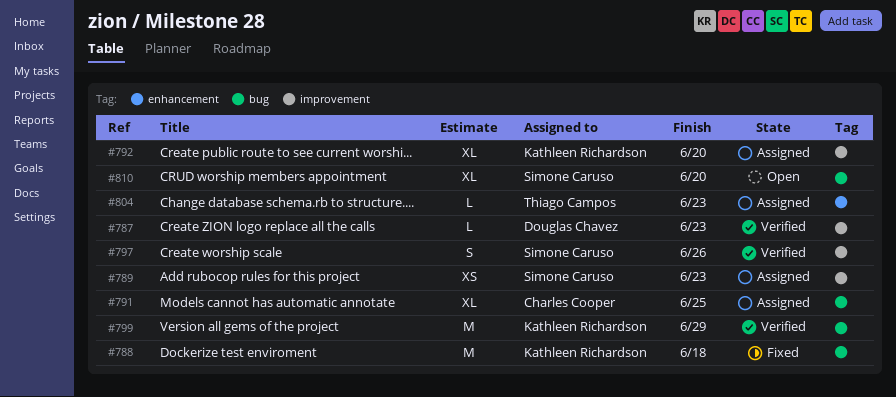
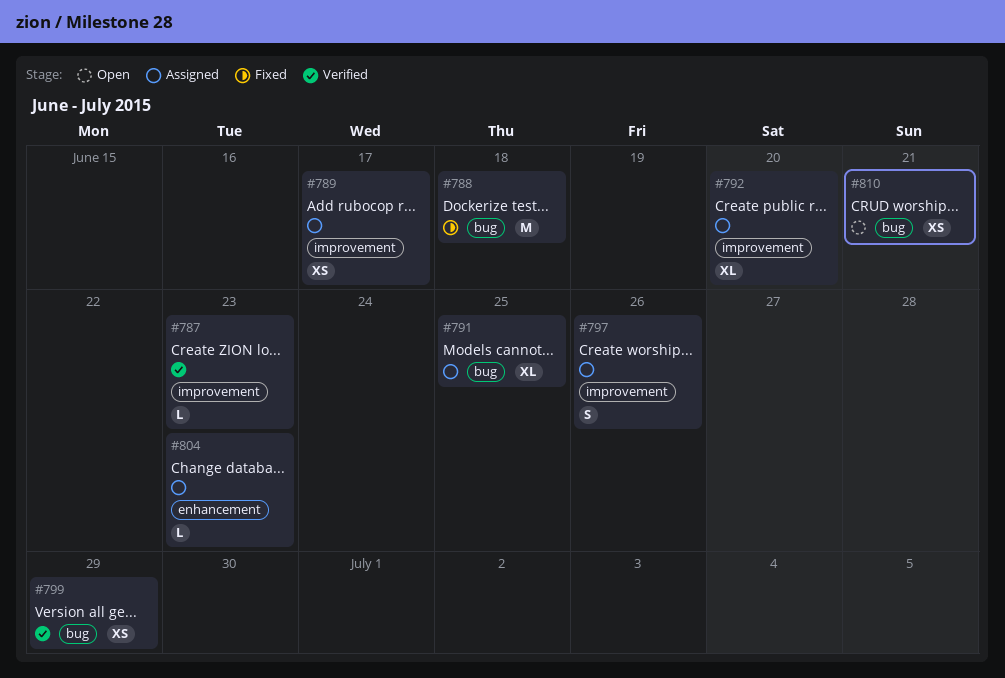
#789, due: Jun 23 -> Jun 17
#797, status: Verified -> Assigned
#799, estimate: M -> XS
#810, estimate: XL -> XS
#810, due: Jun 20 -> Jun 21

